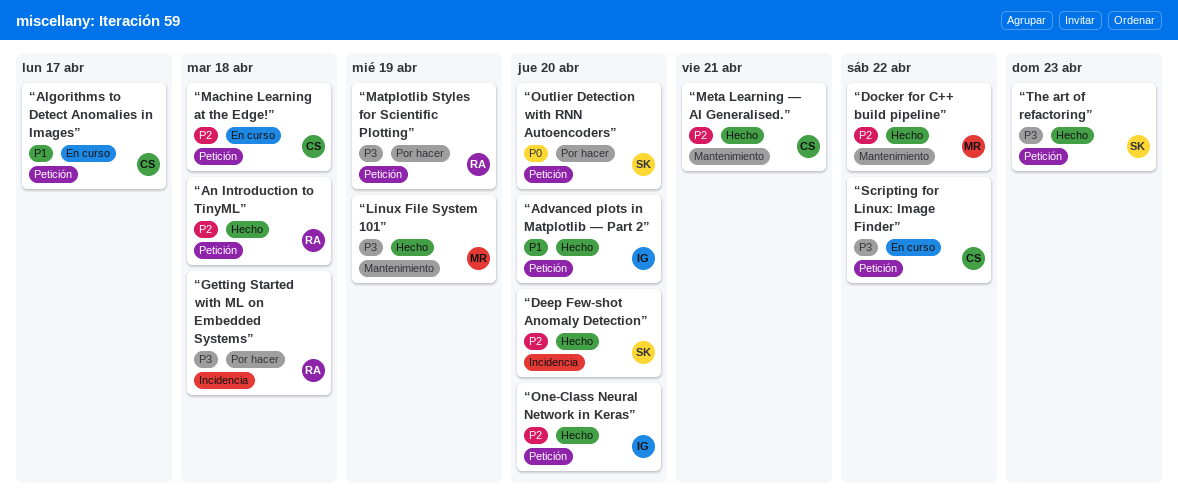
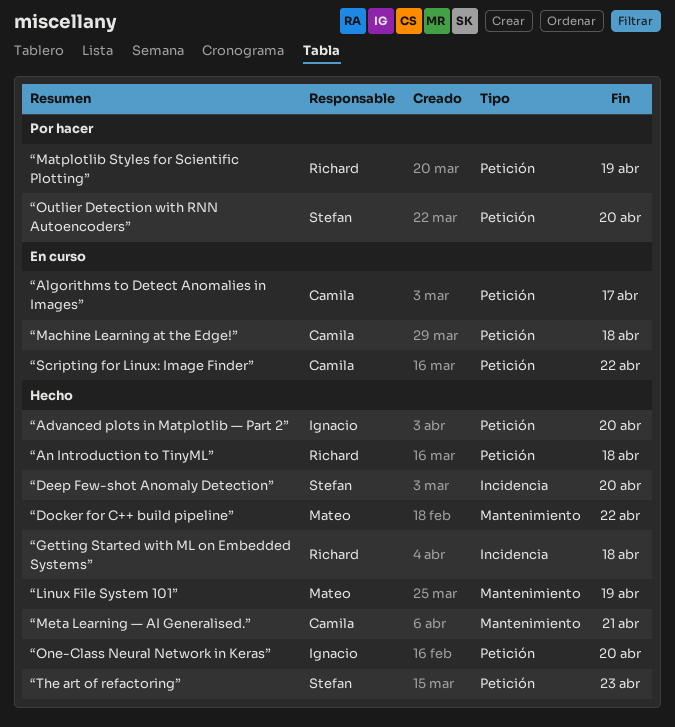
“Getting Started with ML on Embedded Systems”, status: Por hacer -> Hecho

